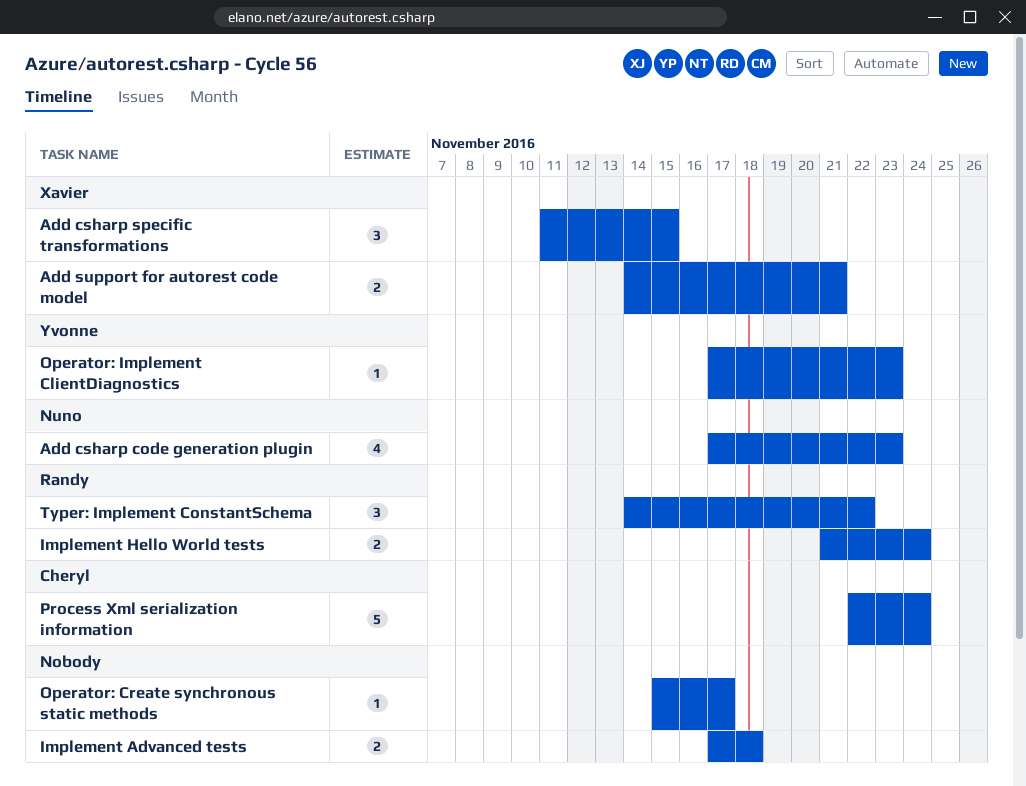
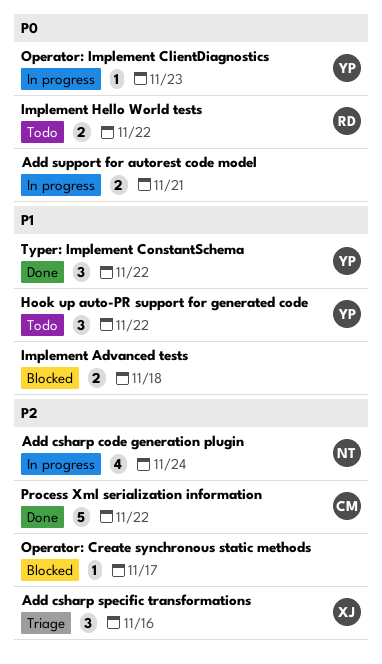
Add csharp code generation plugin, due: Nov 23 -> Nov 24
Add csharp specific transformations, due: Nov 15 -> Nov 16
Add support for autorest code model, owner: Xavier -> none
Hook up auto-PR support for generated code: none -> present
Implement Hello World tests, due: Nov 24 -> Nov 22
Process Xml serialization information, due: Nov 24 -> Nov 22
Typer: Implement ConstantSchema, owner: Randy -> Yvonne

